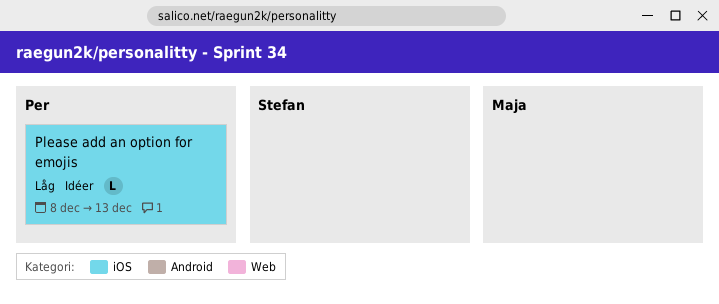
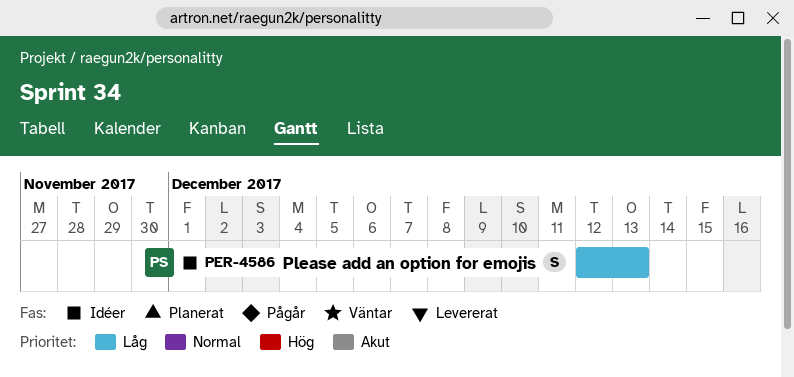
Please add an option for emojis, estimate: L -> S
Please add an option for emojis, start: Dec 8 -> Dec 12

